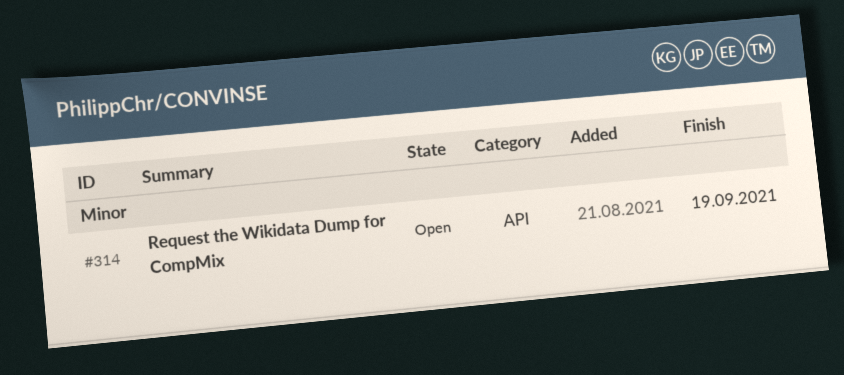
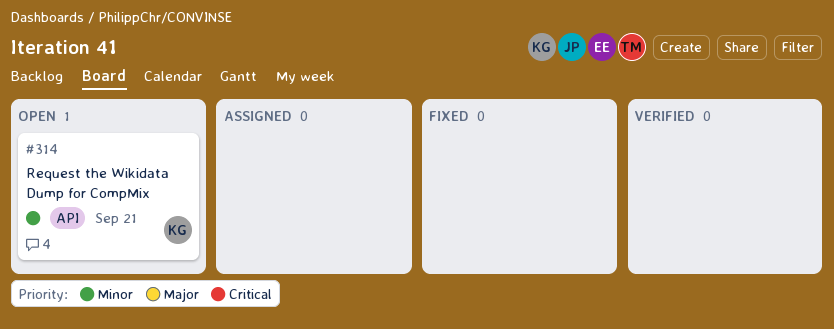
#314, due: Sep 19 -> Sep 21

